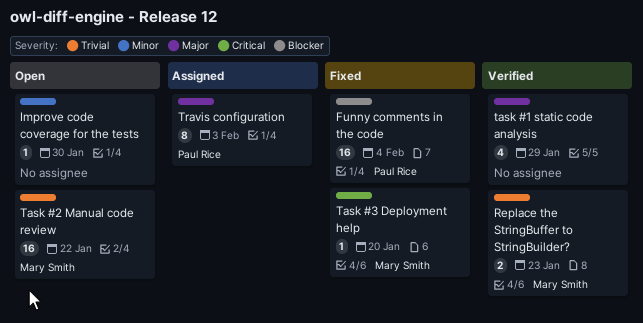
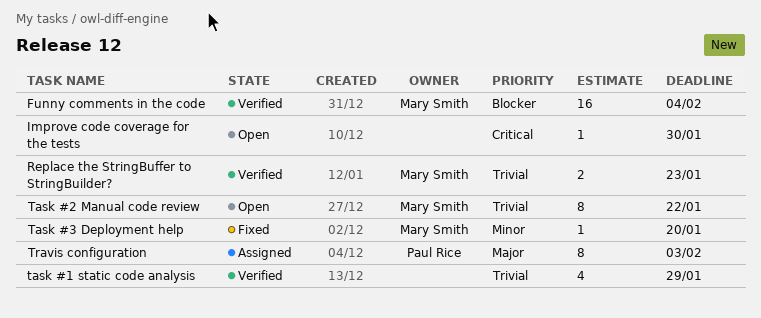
Funny comments in the code, status: Fixed -> Verified
Funny comments in the code, owner: Paul Rice -> Mary Smith
Improve code coverage for the tests, priority: Minor -> Critical
task #1 static code analysis, priority: Major -> Trivial
Task #2 Manual code review, estimate: 16 -> 8
Task #3 Deployment help, priority: Critical -> Minor

